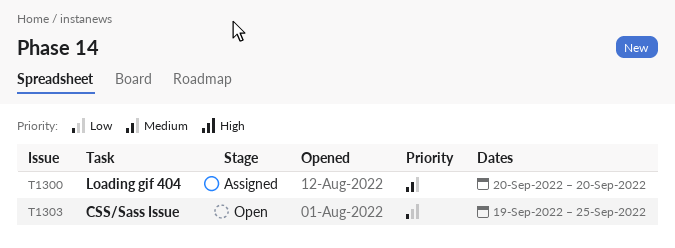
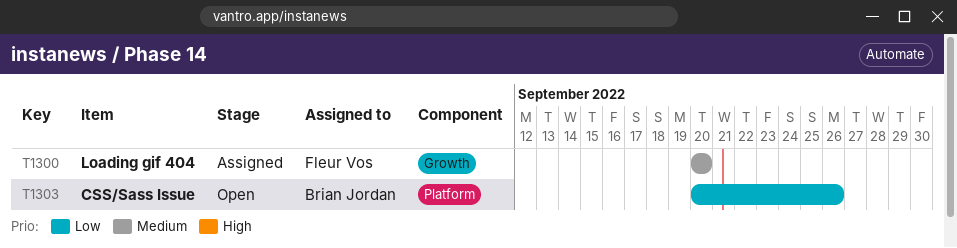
T1303, start: Sep 19 -> Sep 20
T1303, due: Sep 25 -> Sep 26

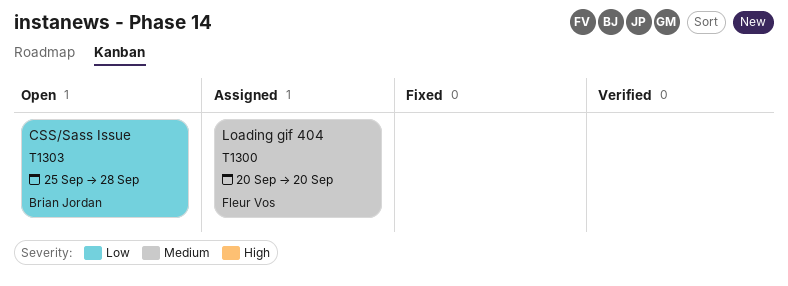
T1303, start: Sep 20 -> Sep 25
T1303, due: Sep 26 -> Sep 28

